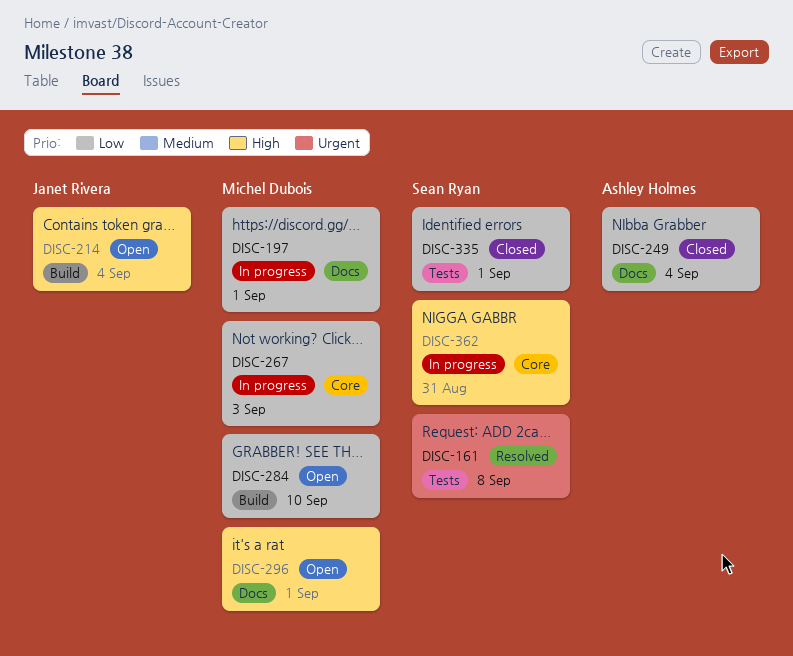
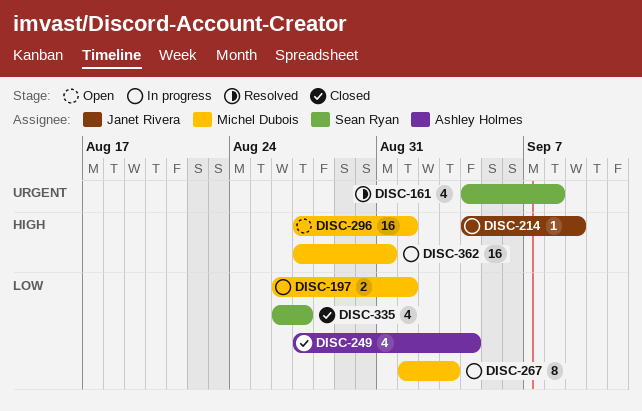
DISC-214, status: Open -> In progress
DISC-214, due: Sep 4 -> Sep 9
DISC-284: present -> none
DISC-335, due: Sep 1 -> Aug 27
DISC-362, owner: Sean Ryan -> Michel Dubois

